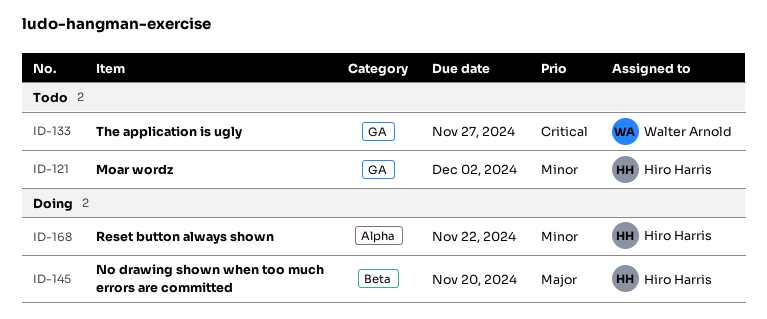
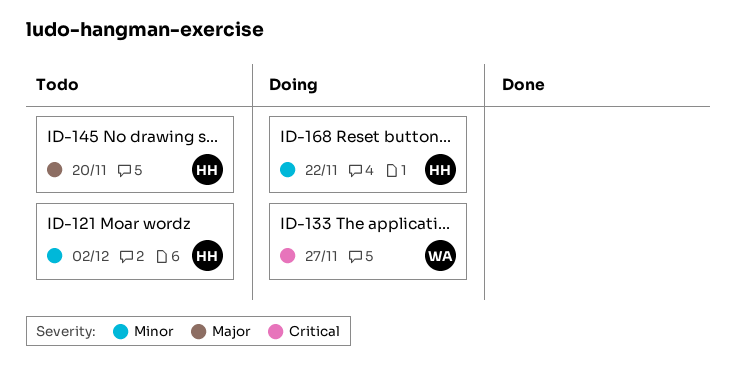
ID-133, status: Todo -> Doing
ID-145, status: Doing -> Todo

